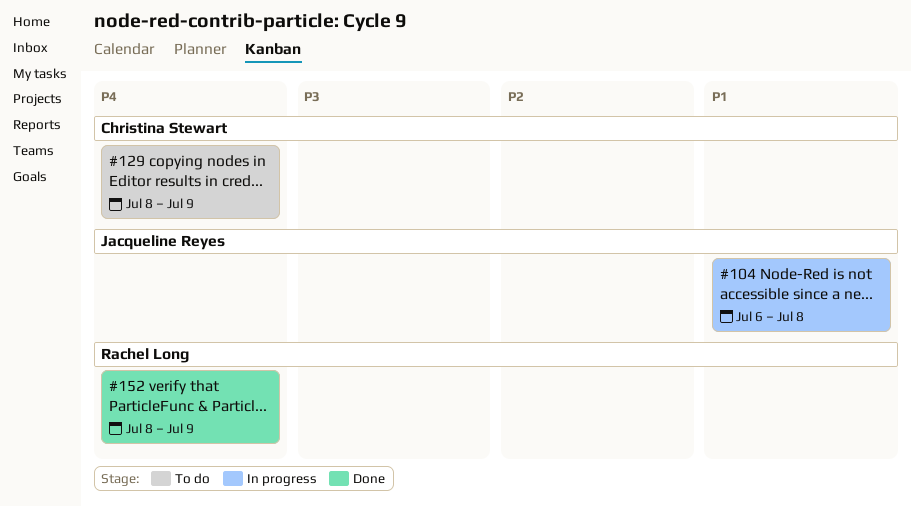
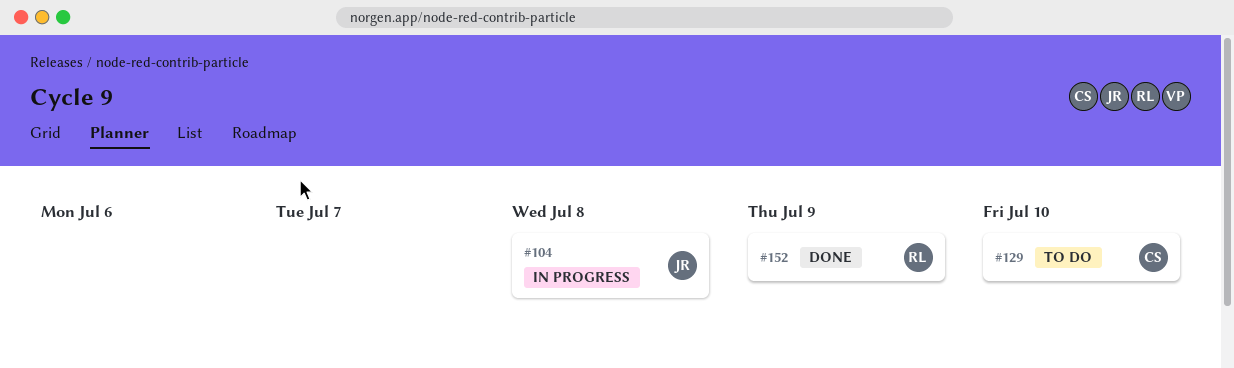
#129, due: Jul 9 -> Jul 10

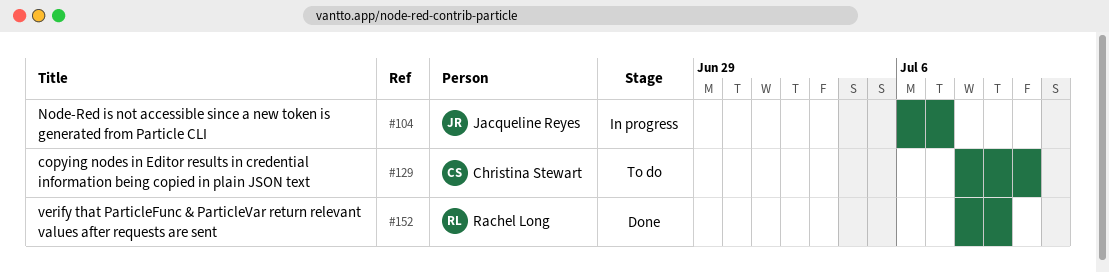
#104, due: Jul 8 -> Jul 7

